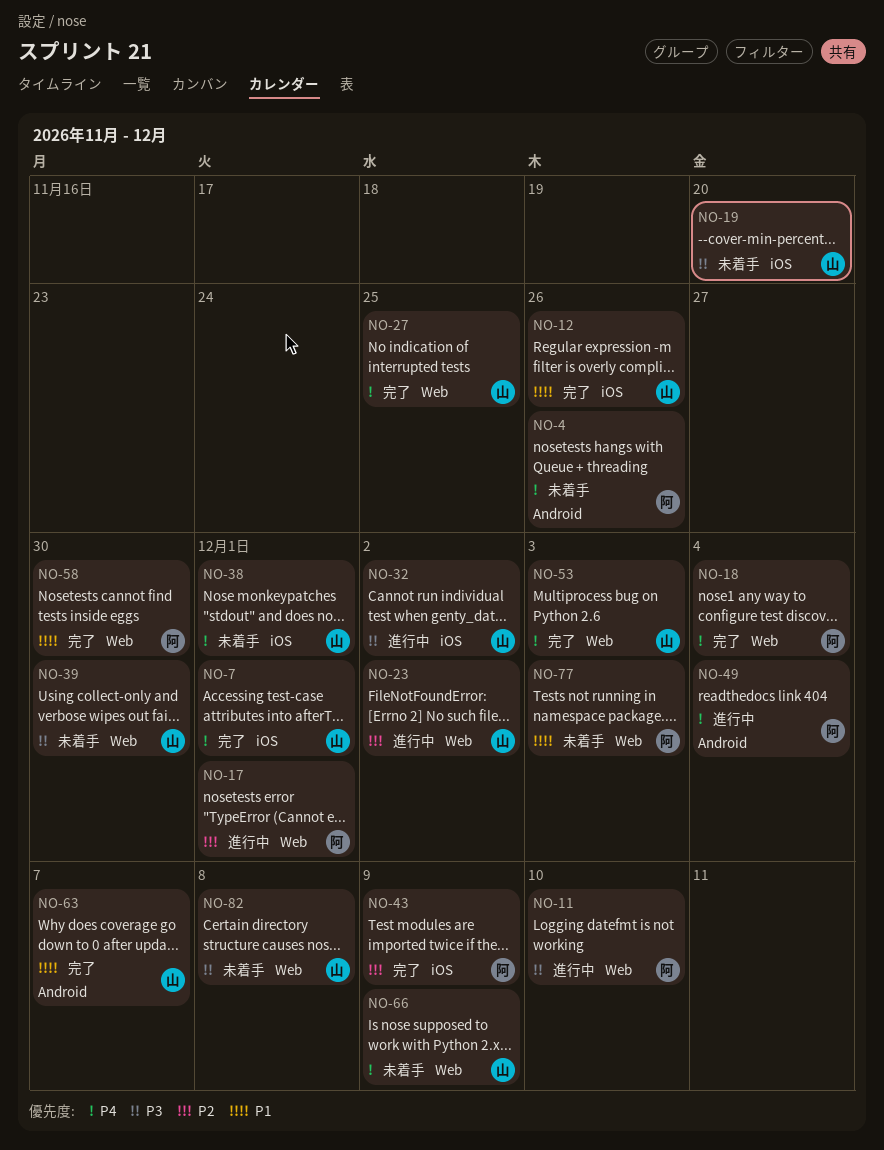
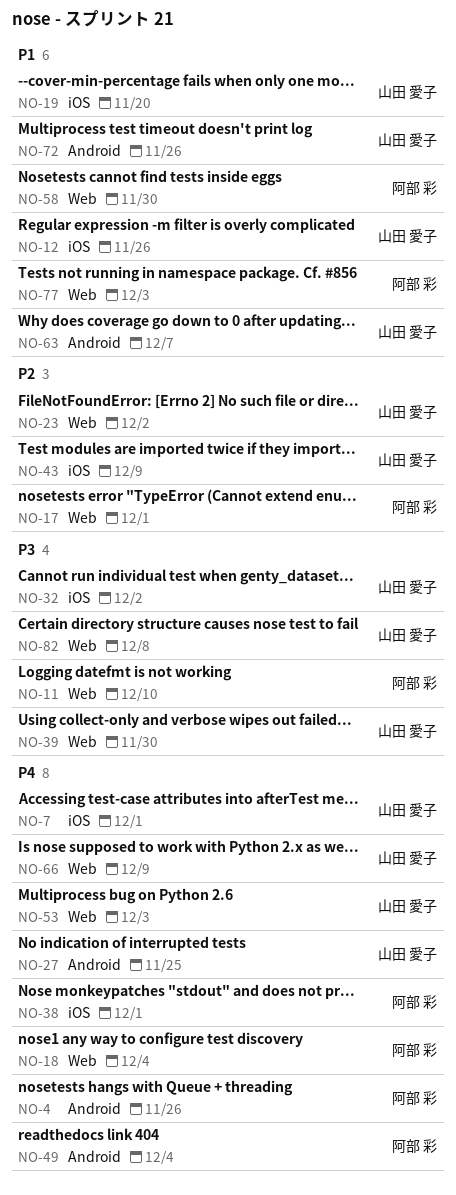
NO-19, priority: P3 -> P1
NO-27, label: Web -> Android
NO-38, owner: 山田 愛子 -> 阿部 彩
NO-43, owner: 阿部 彩 -> 山田 愛子
NO-72: none -> present

